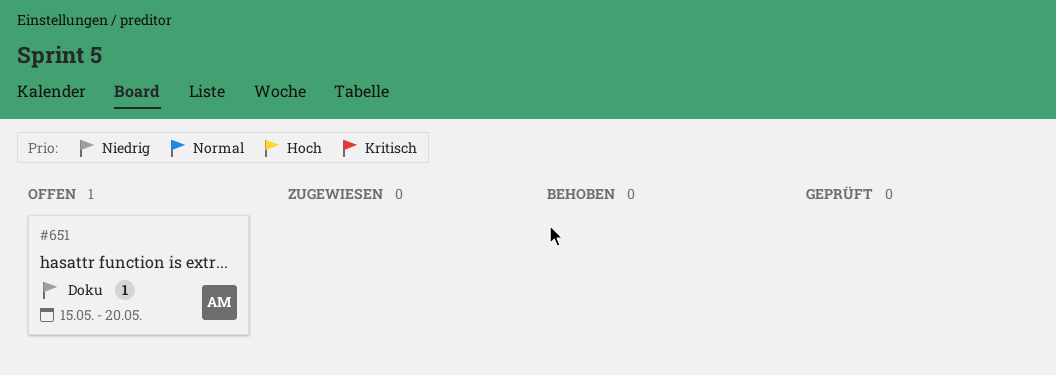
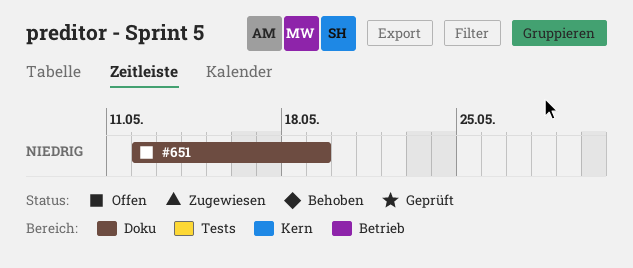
#651, start: May 15 -> May 12
#651, due: May 20 -> May 19

